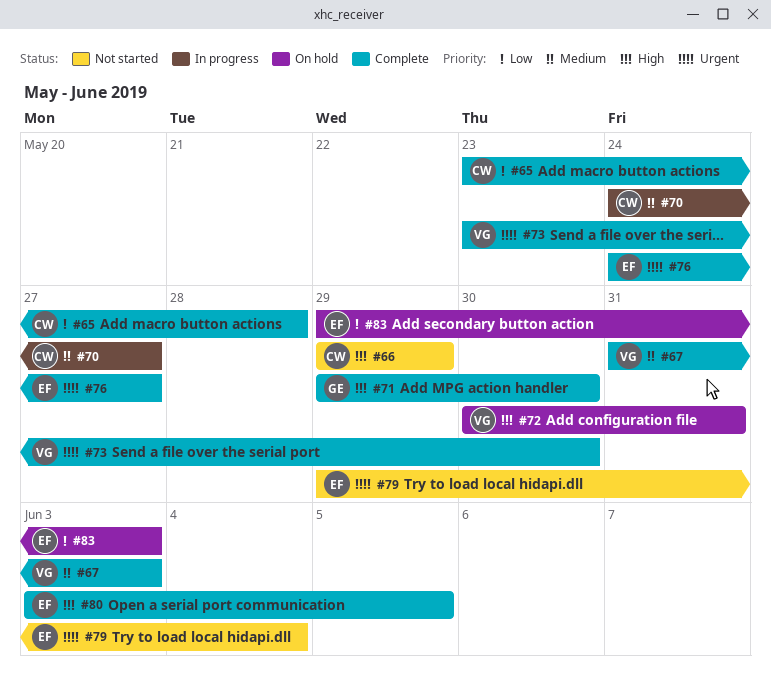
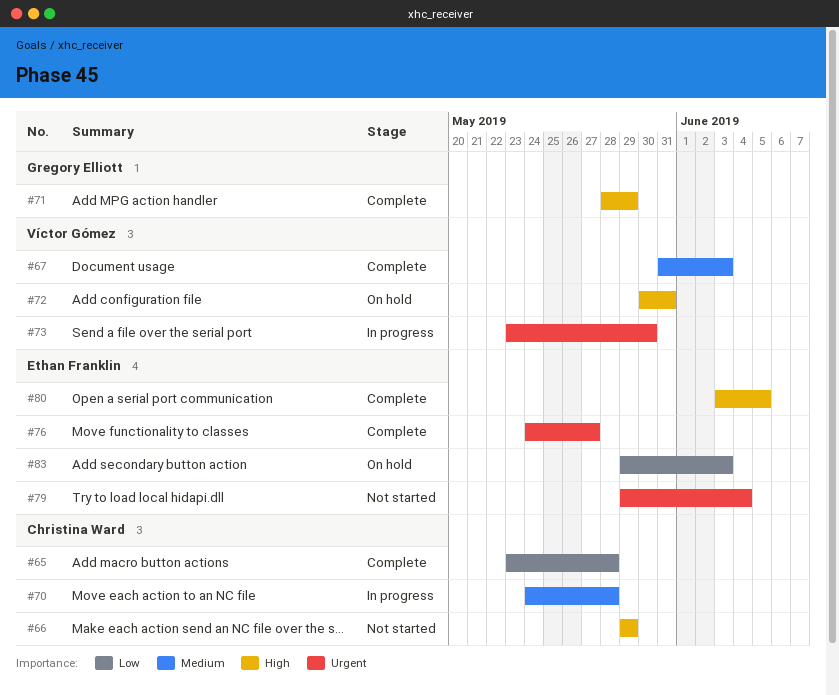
#70, due: May 27 -> May 28
#71, start: May 29 -> May 28
#71, due: May 30 -> May 29
#73, status: Complete -> In progress

